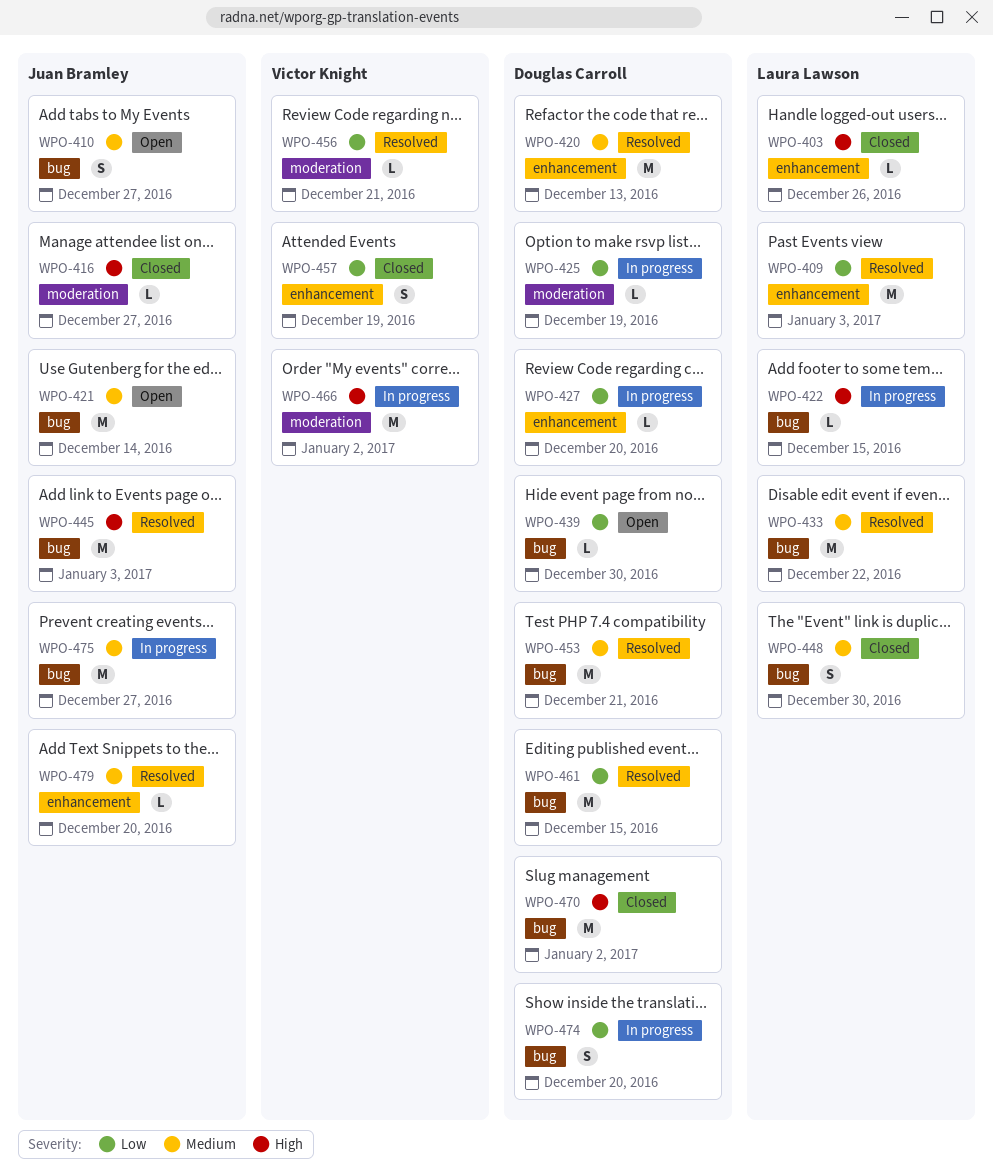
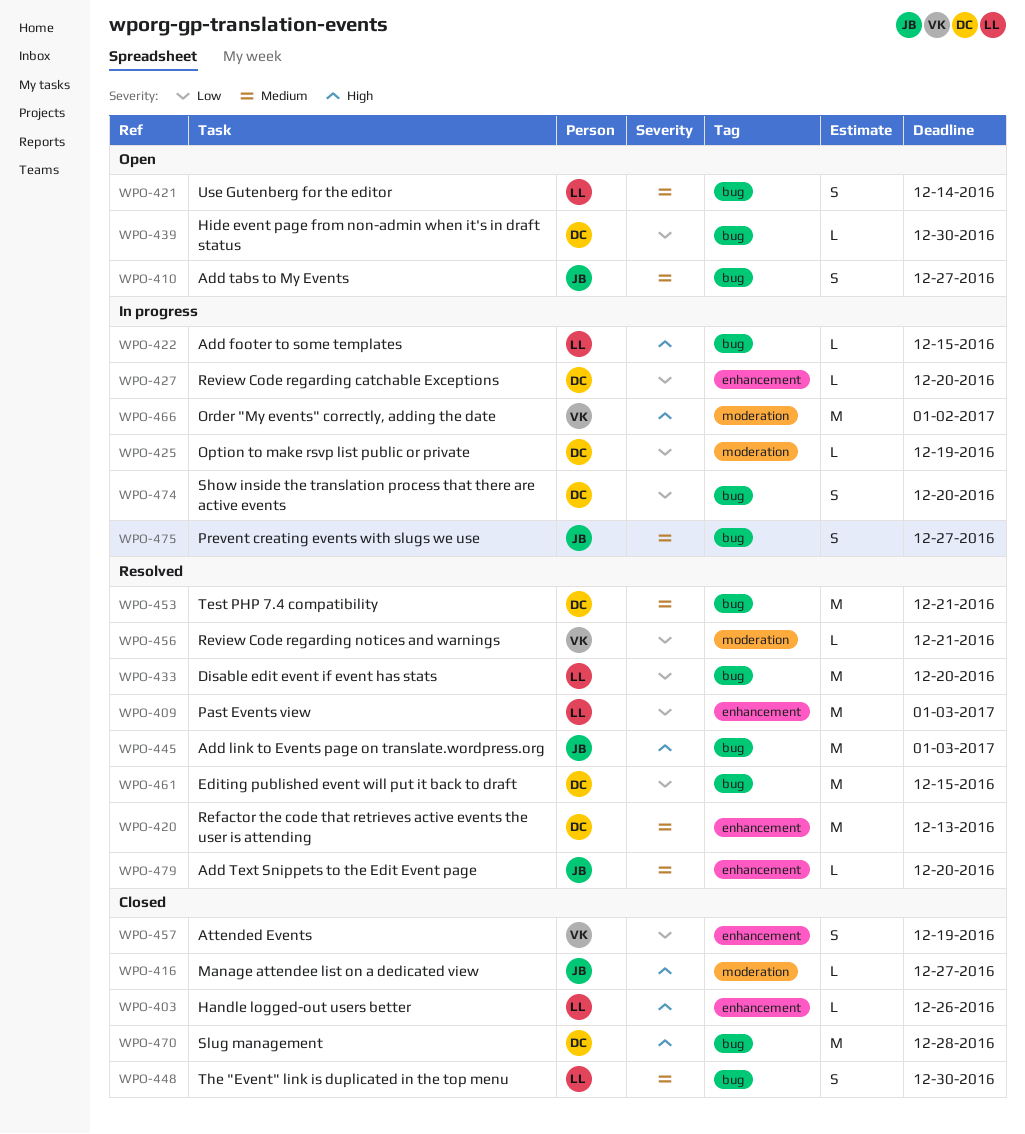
WPO-421, owner: Juan Bramley -> Laura Lawson
WPO-421, estimate: M -> S
WPO-433, priority: Medium -> Low
WPO-433, due: Dec 22 -> Dec 20
WPO-470, due: Jan 2 -> Dec 28
WPO-475, estimate: M -> S

